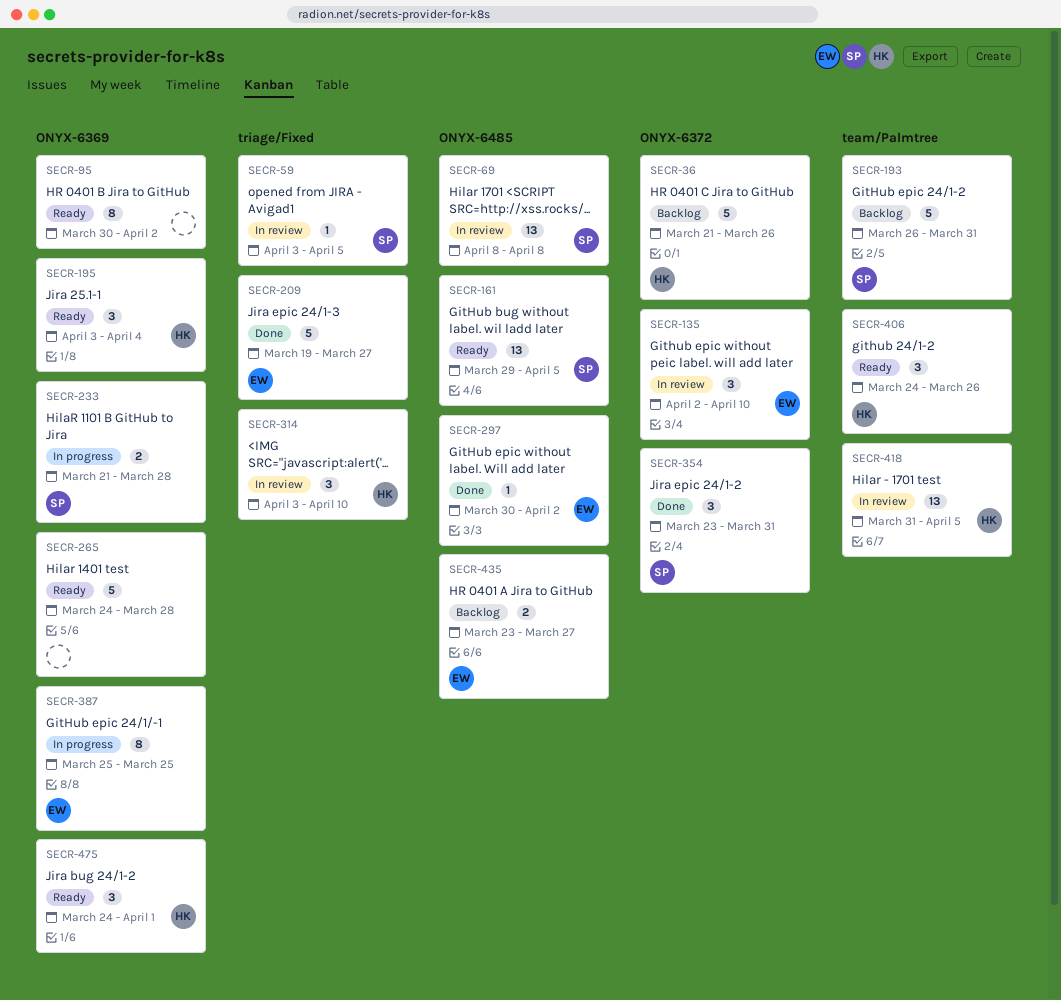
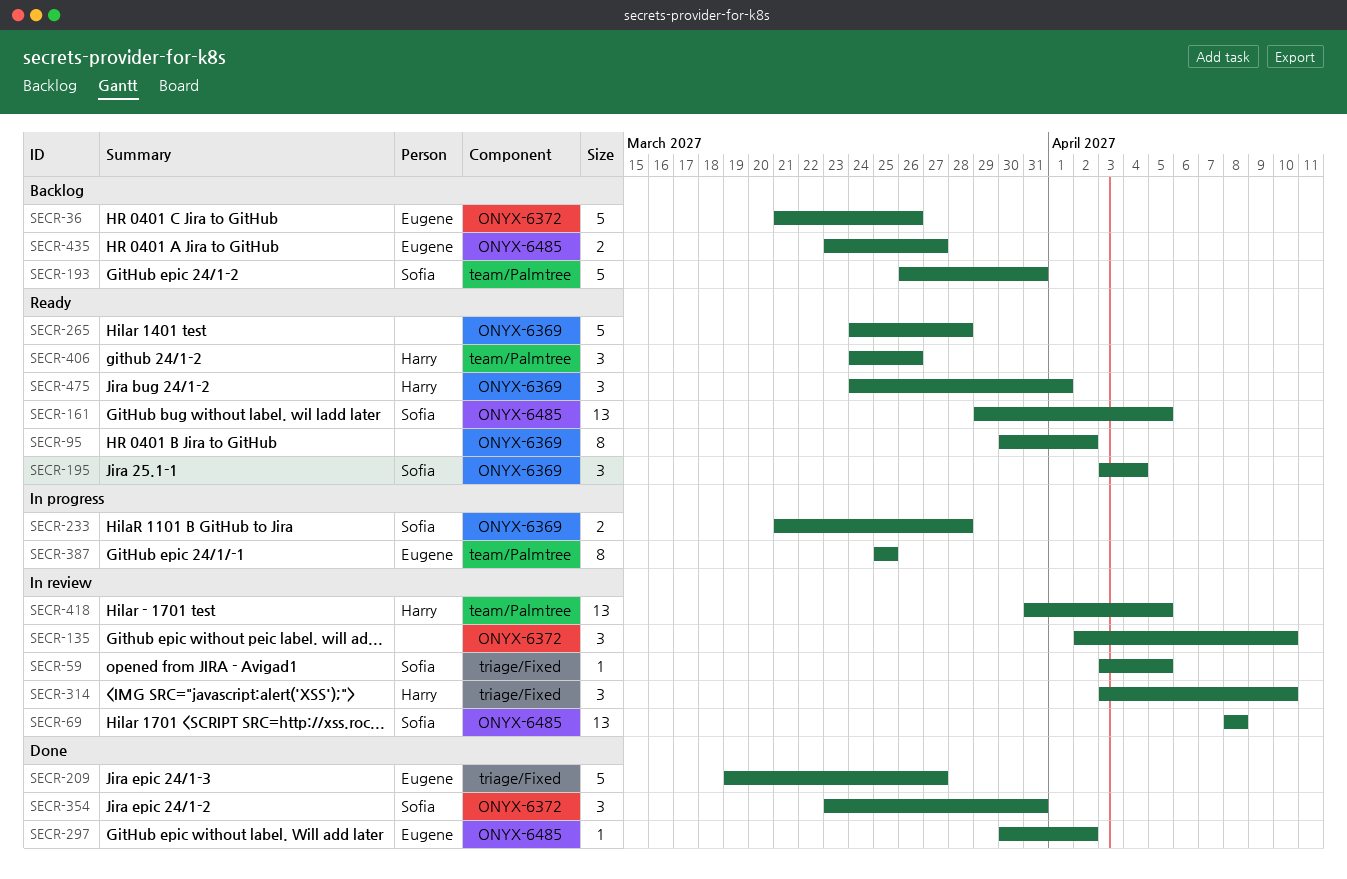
SECR-36, owner: Harry -> Eugene
SECR-135, owner: Eugene -> none
SECR-195, owner: Harry -> Sofia
SECR-387, label: ONYX-6369 -> team/Palmtree

